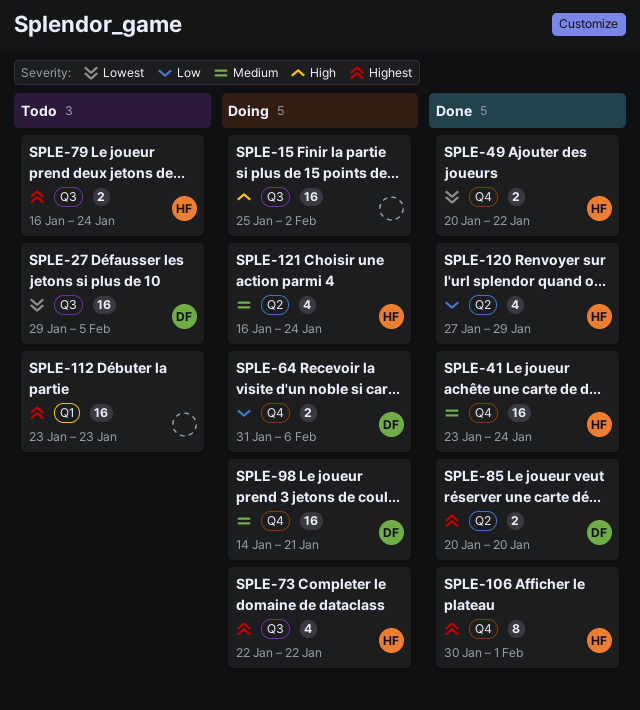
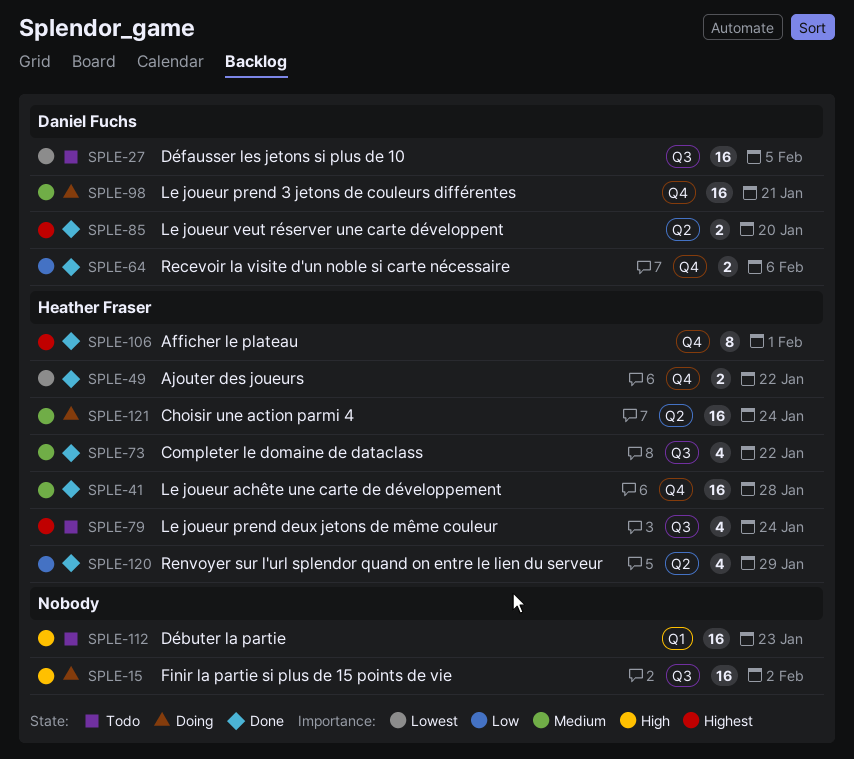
SPLE-41, due: Jan 24 -> Jan 28
SPLE-64, status: Doing -> Done
SPLE-73, status: Doing -> Done
SPLE-73, priority: Highest -> Medium
SPLE-79, estimate: 2 -> 4
SPLE-112, priority: Highest -> High
SPLE-121, estimate: 4 -> 16

